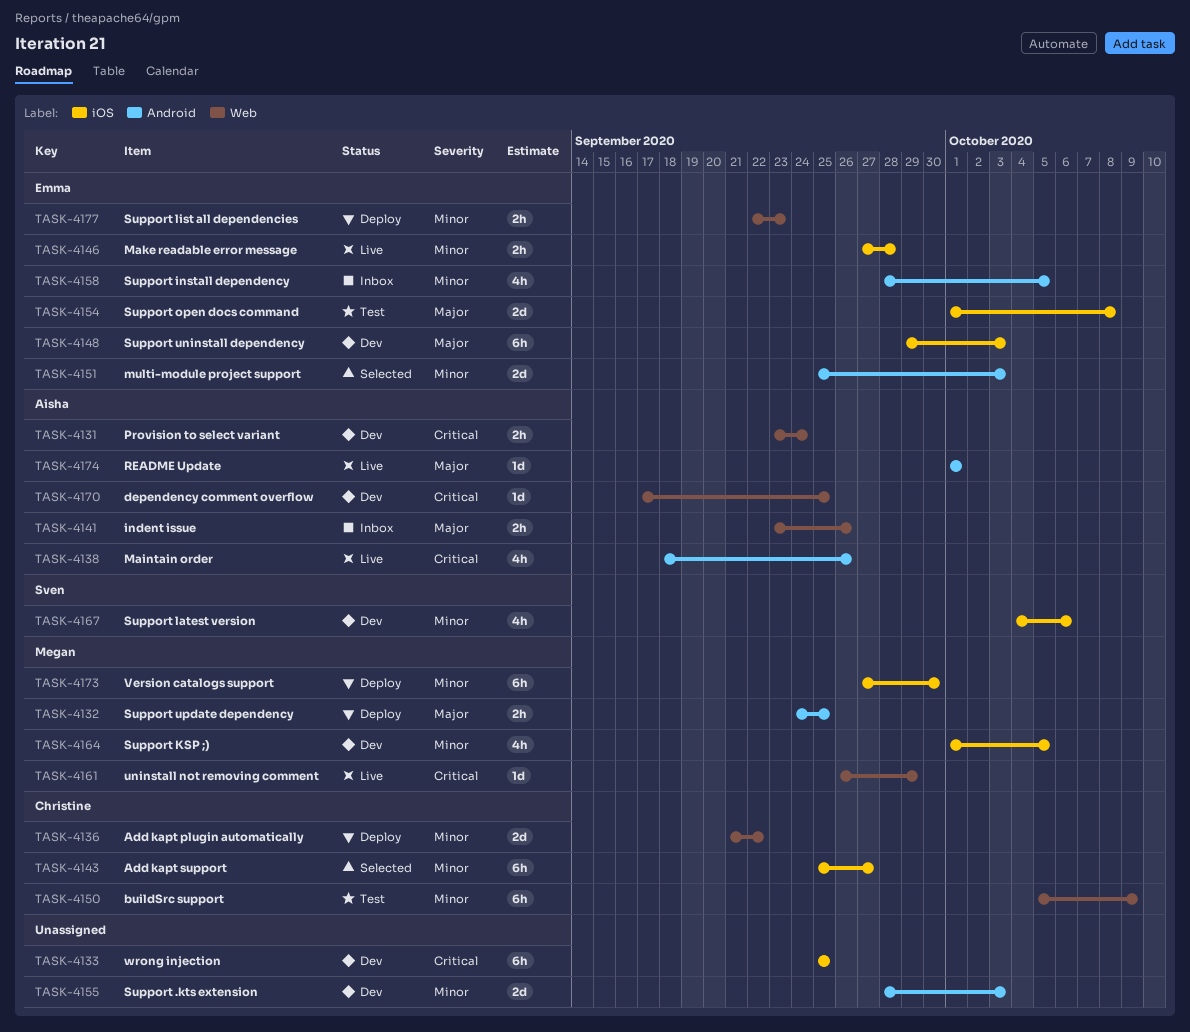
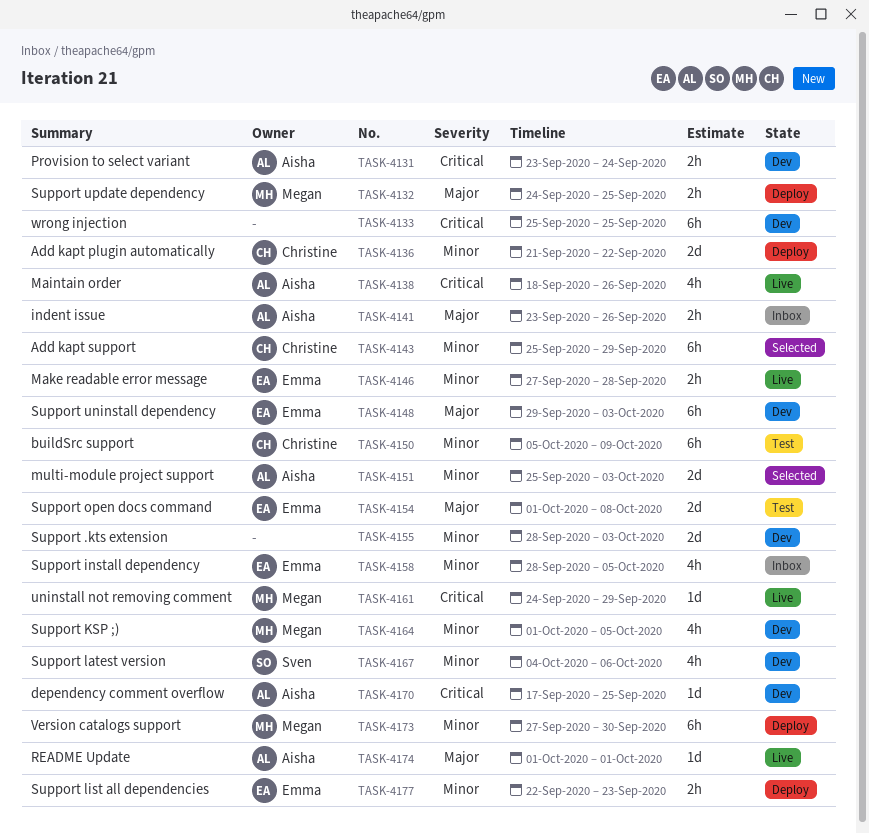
TASK-4143, due: Sep 27 -> Sep 29
TASK-4151, owner: Emma -> Aisha
TASK-4161, start: Sep 26 -> Sep 24

